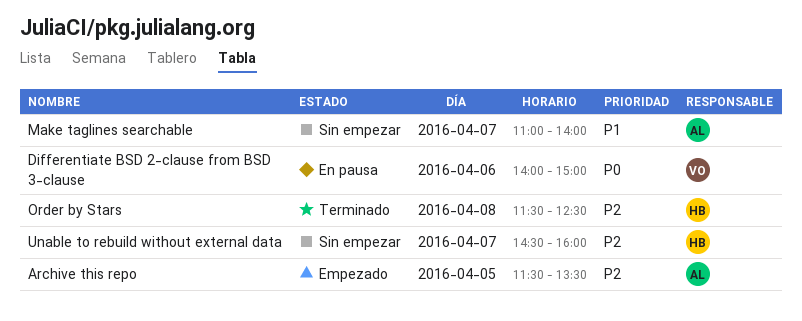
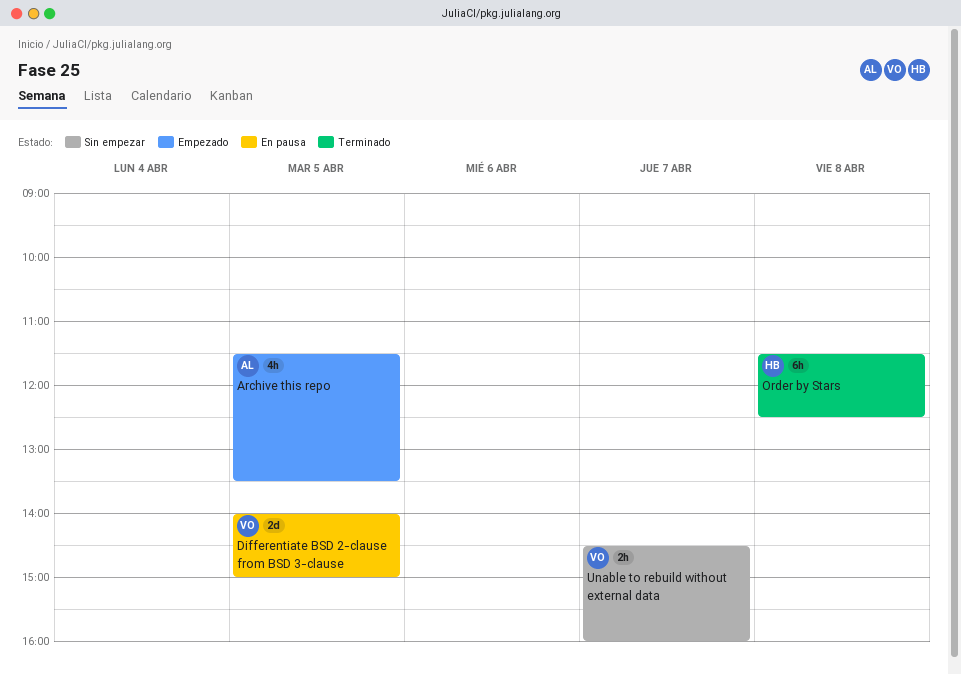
Differentiate BSD 2-clause from BSD 3-clause, day: Apr 6 -> Apr 5
Make taglines searchable: present -> none
Unable to rebuild without external data, owner: HB -> VO

